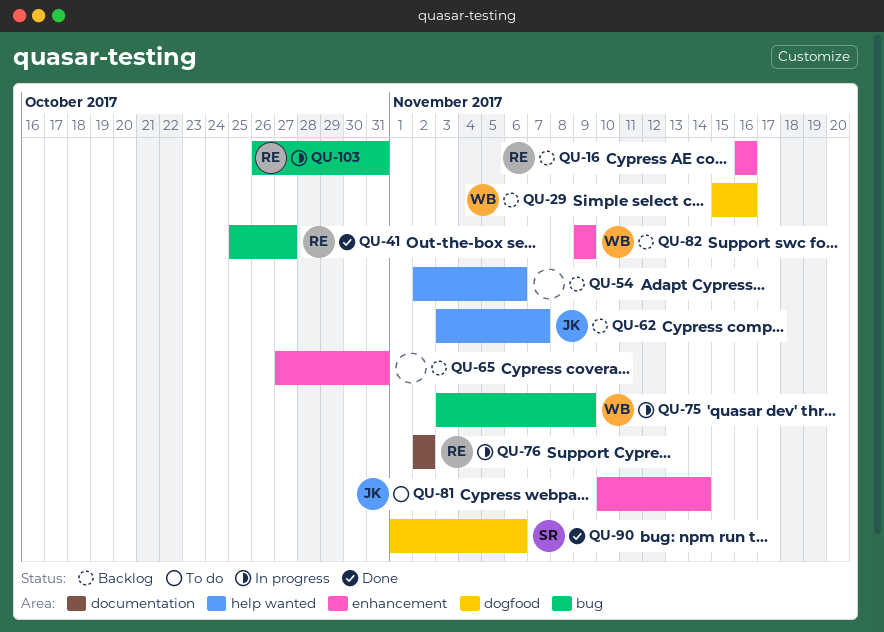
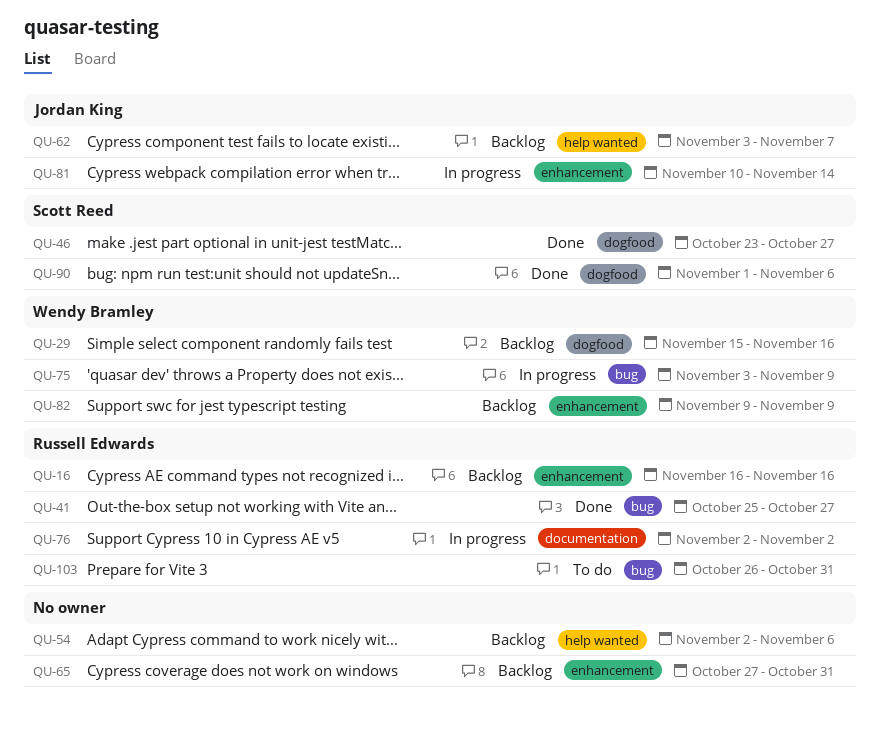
QU-46: none -> present
QU-81, status: To do -> In progress
QU-103, status: In progress -> To do

